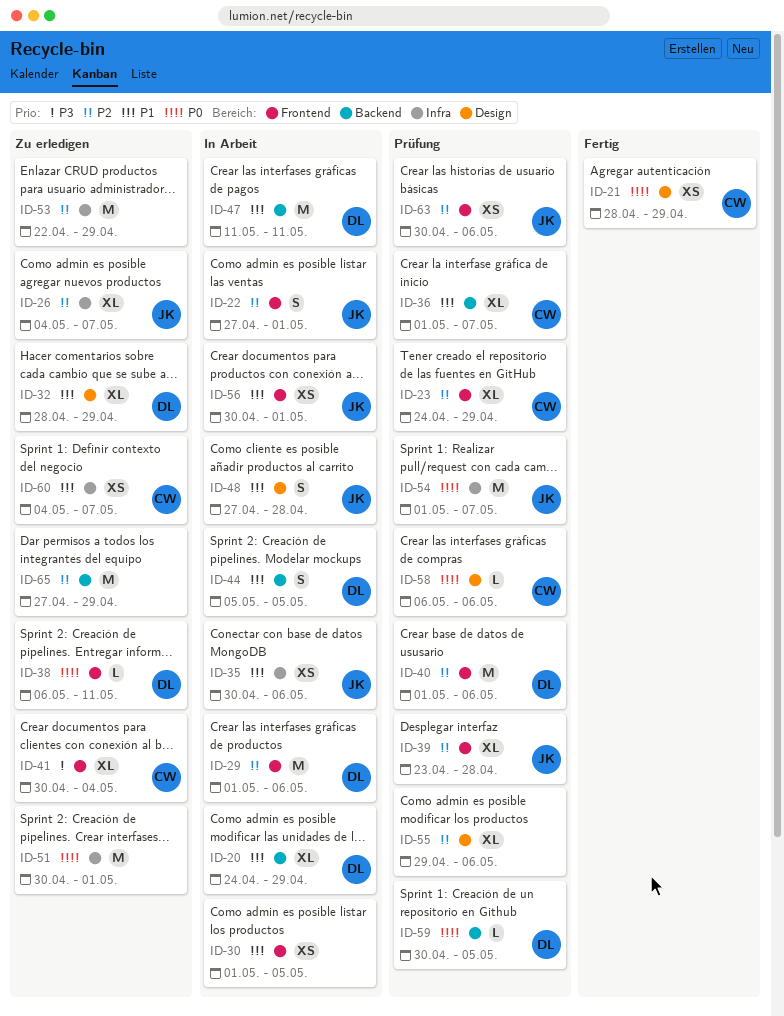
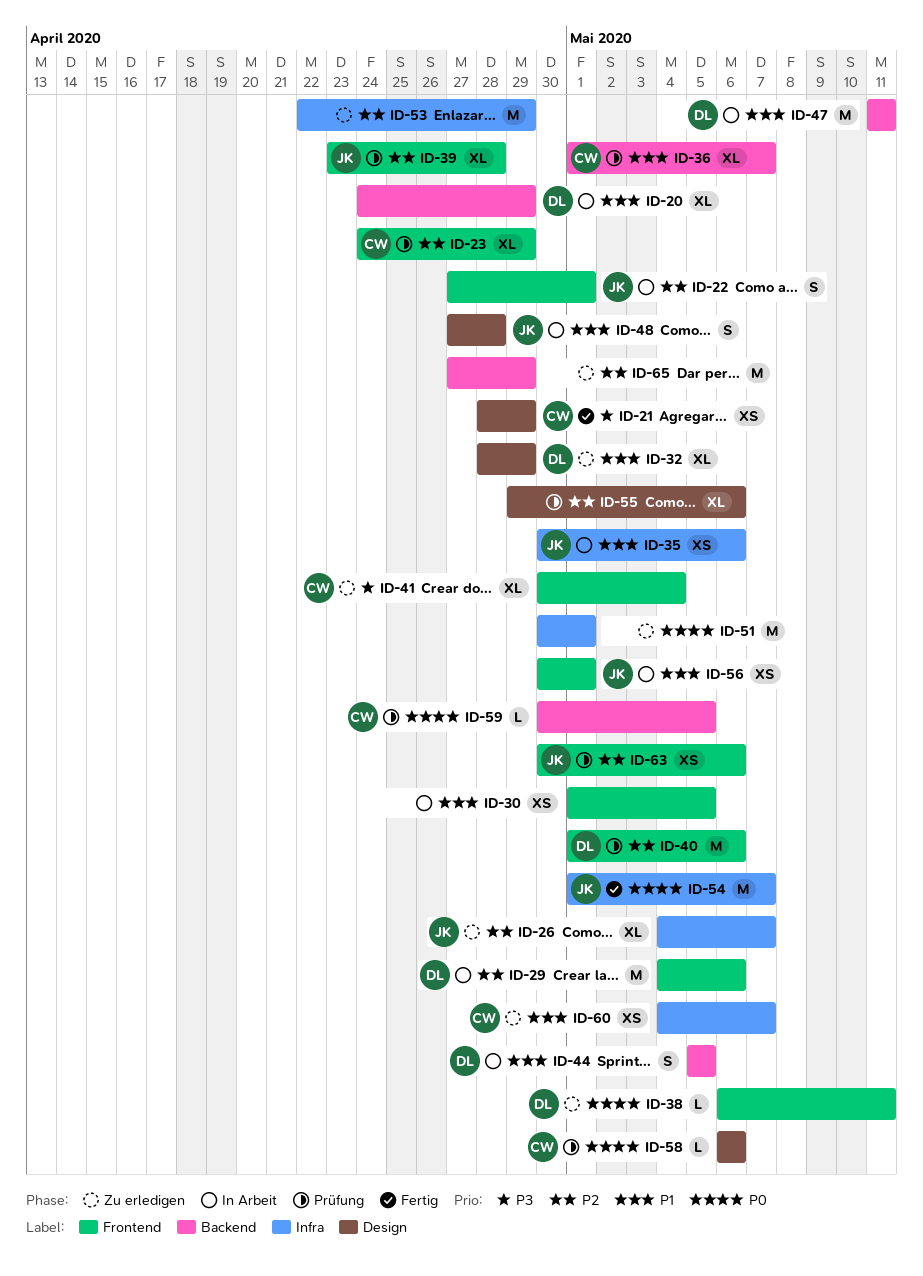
ID-21, priority: P0 -> P3
ID-29, start: May 1 -> May 4
ID-54, status: Prüfung -> Fertig
ID-59, owner: DL -> CW

